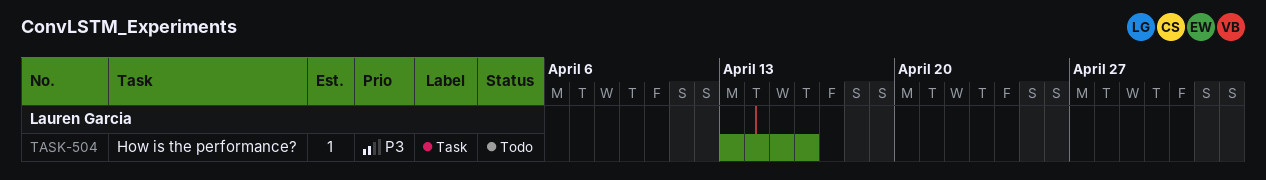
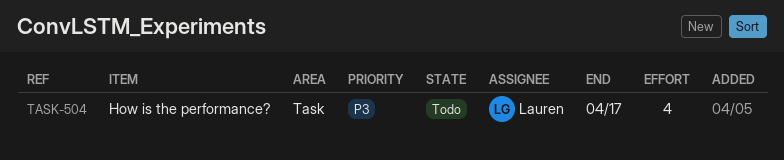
TASK-504, estimate: 1 -> 4
TASK-504, due: Apr 16 -> Apr 17

